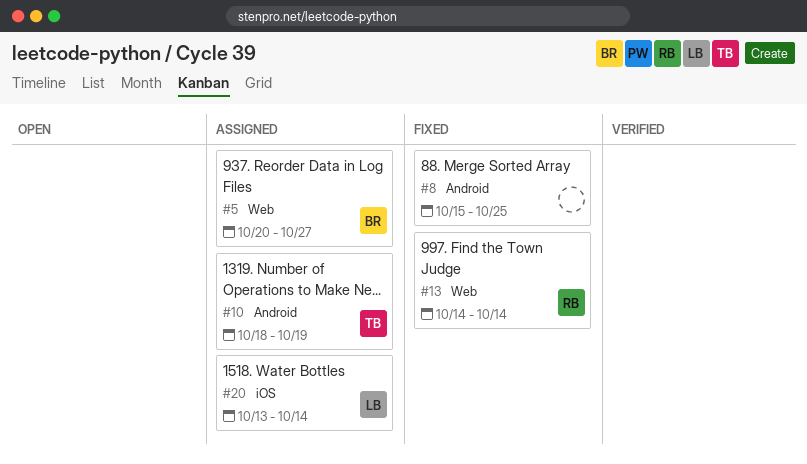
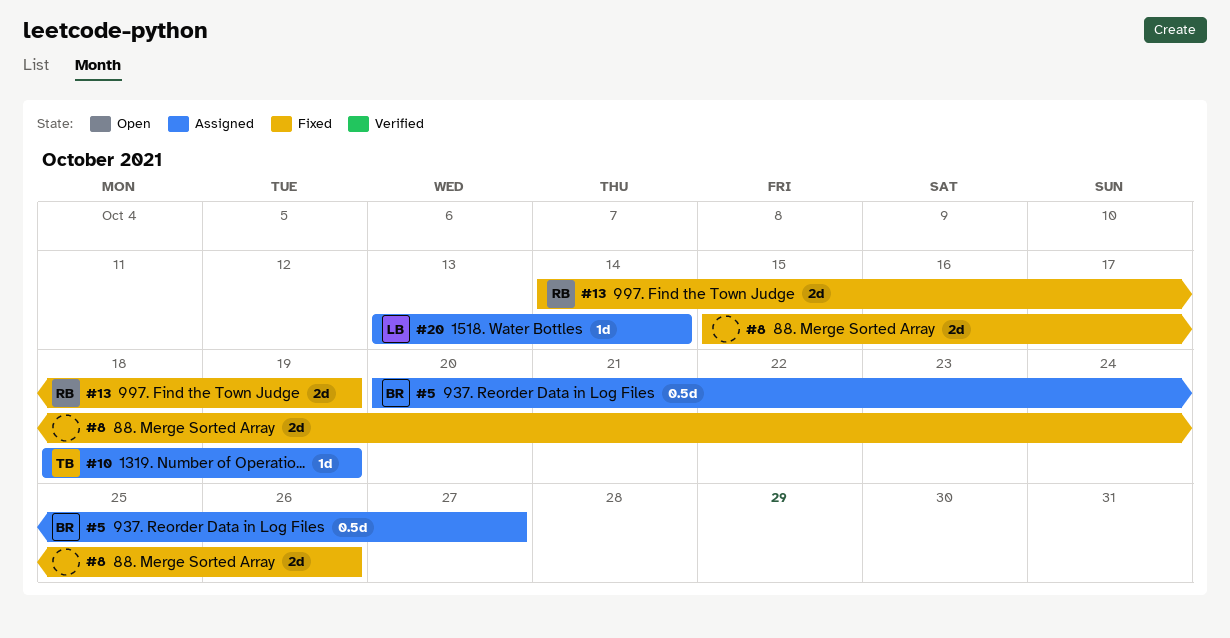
#8, due: Oct 25 -> Oct 26
#13, due: Oct 14 -> Oct 19

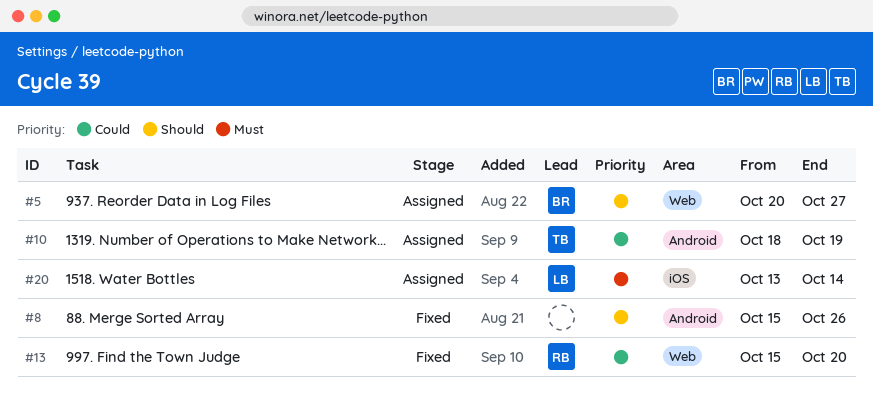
#13, start: Oct 14 -> Oct 15
#13, due: Oct 19 -> Oct 20

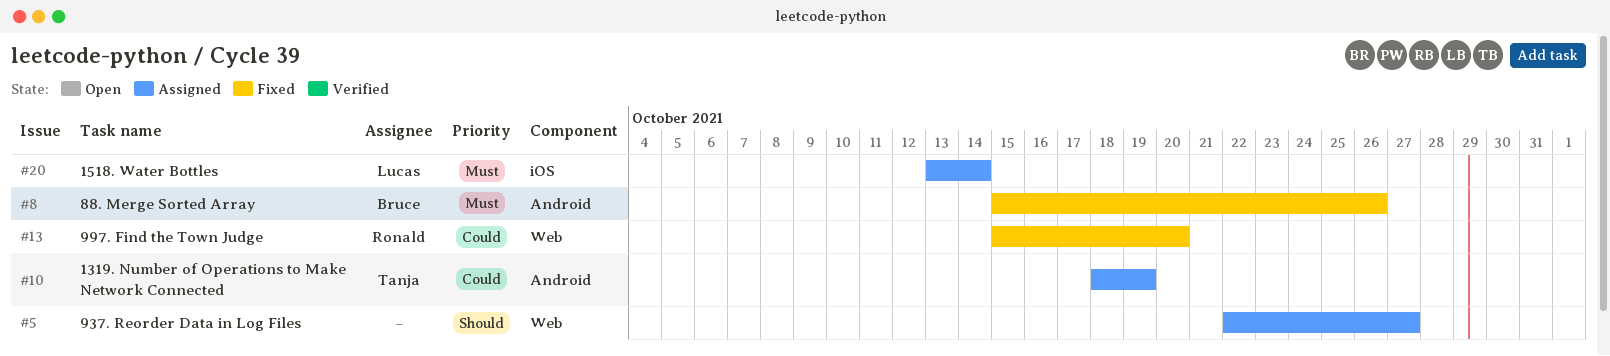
#5, owner: Bruce -> none
#5, start: Oct 20 -> Oct 22
#8, owner: none -> Bruce
#8, priority: Should -> Must

